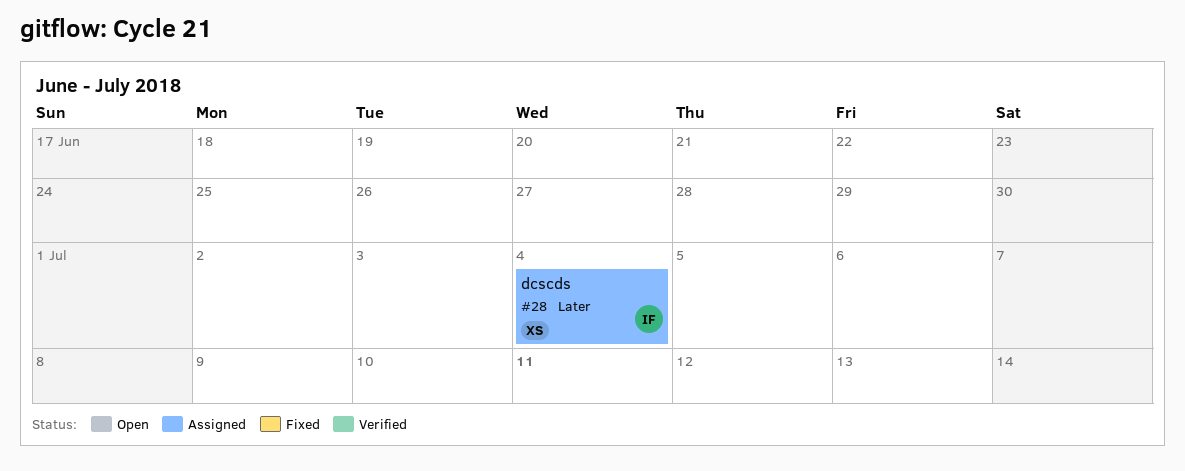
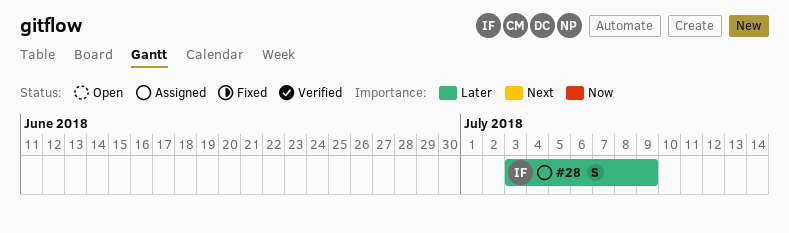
#28, estimate: XS -> S
#28, due: Jul 4 -> Jul 9

